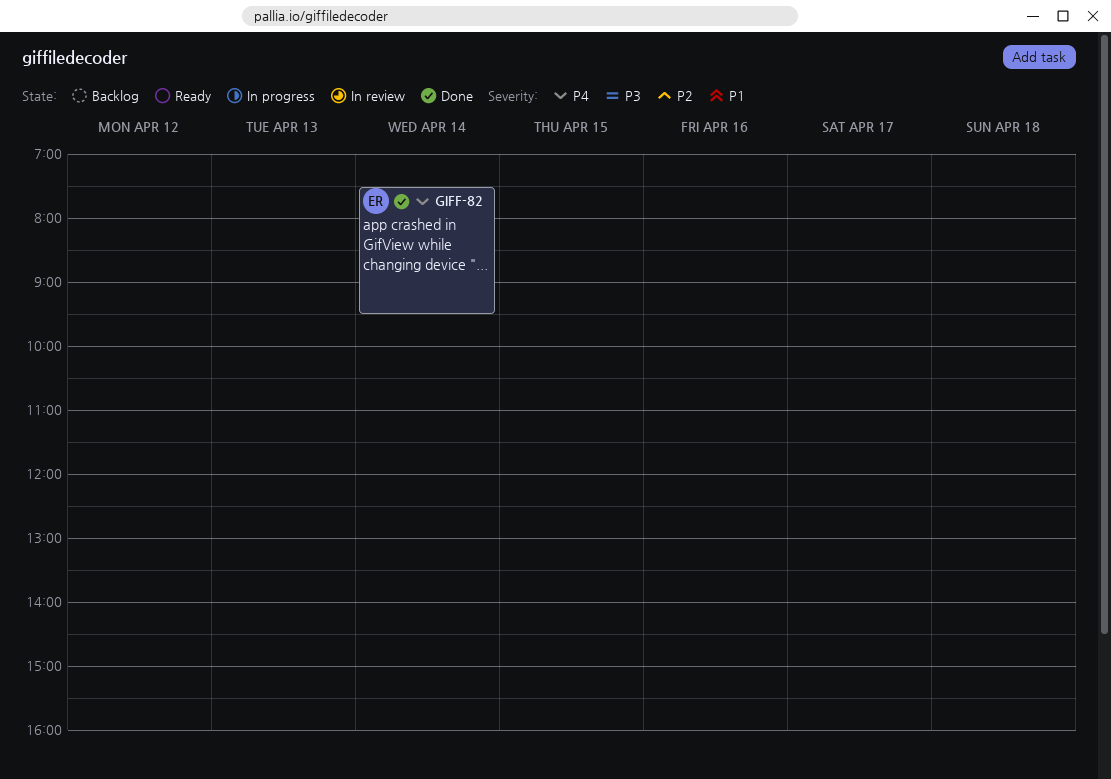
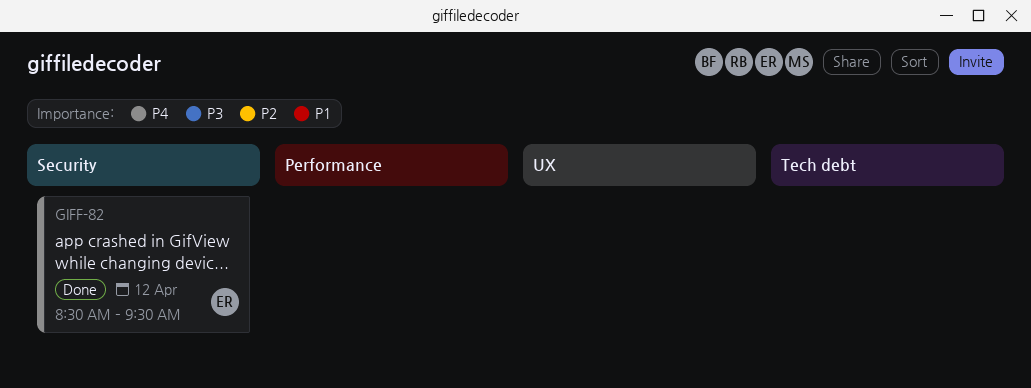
GIFF-82, day: Apr 14 -> Apr 12
GIFF-82, begins: 07:30 -> 08:30

